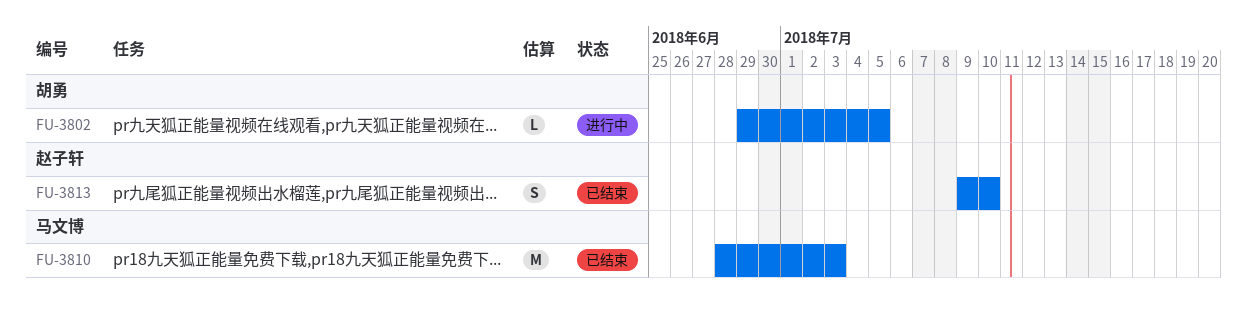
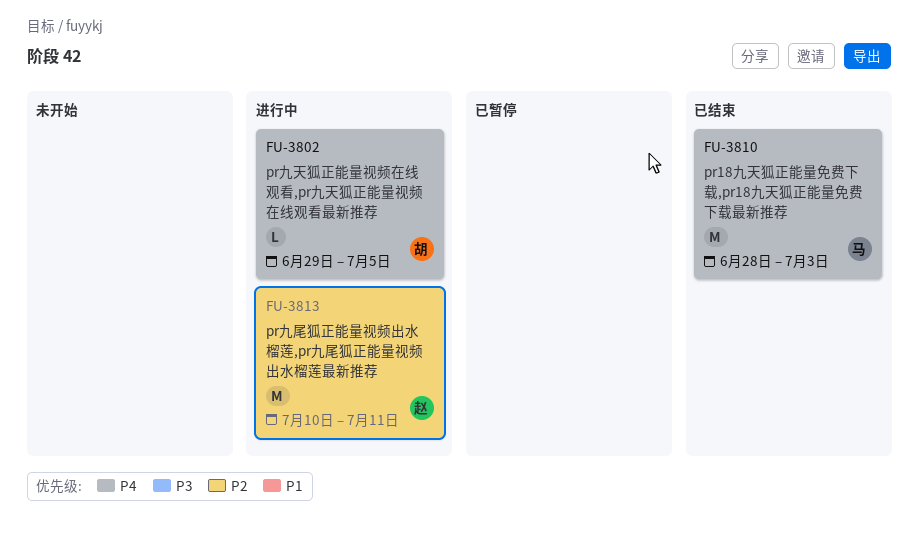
FU-3813, status: 已结束 -> 进行中
FU-3813, estimate: S -> M
FU-3813, start: Jul 9 -> Jul 10
FU-3813, due: Jul 10 -> Jul 11

